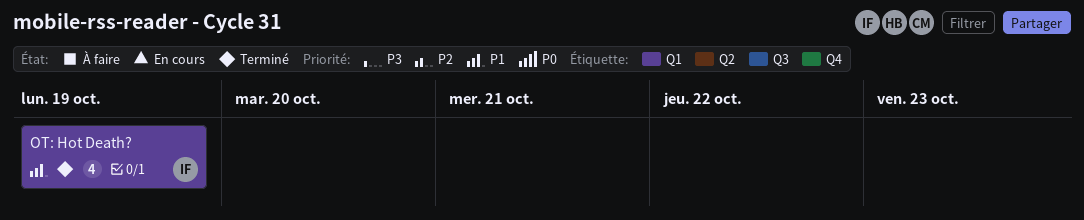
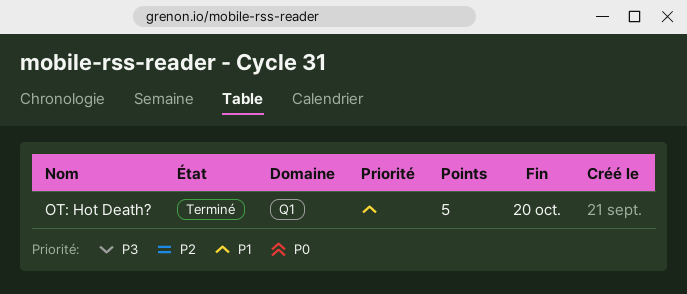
OT: Hot Death?, estimate: 4 -> 5
OT: Hot Death?, due: Oct 19 -> Oct 20

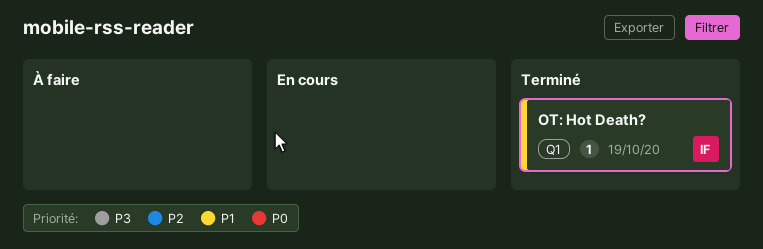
OT: Hot Death?, estimate: 5 -> 1
OT: Hot Death?, due: Oct 20 -> Oct 19

